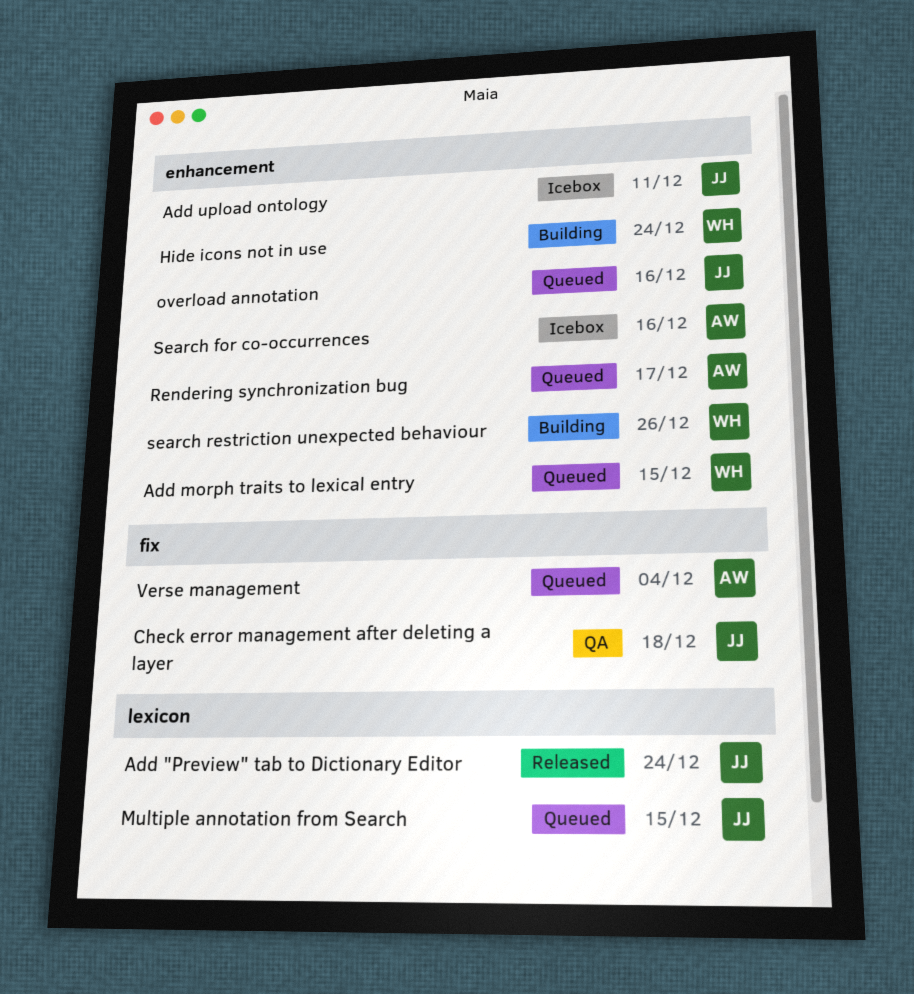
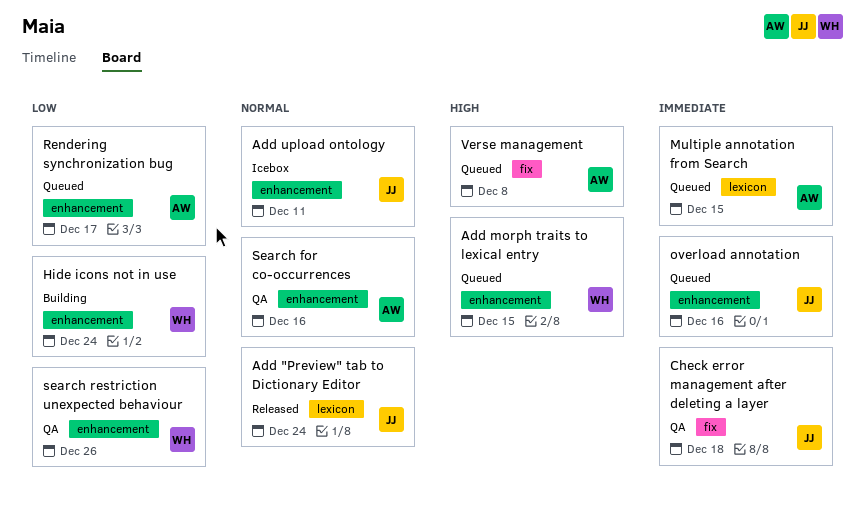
Multiple annotation from Search, owner: JJ -> AW
Search for co-occurrences, status: Icebox -> QA
search restriction unexpected behaviour, status: Building -> QA
Verse management, due: Dec 4 -> Dec 8

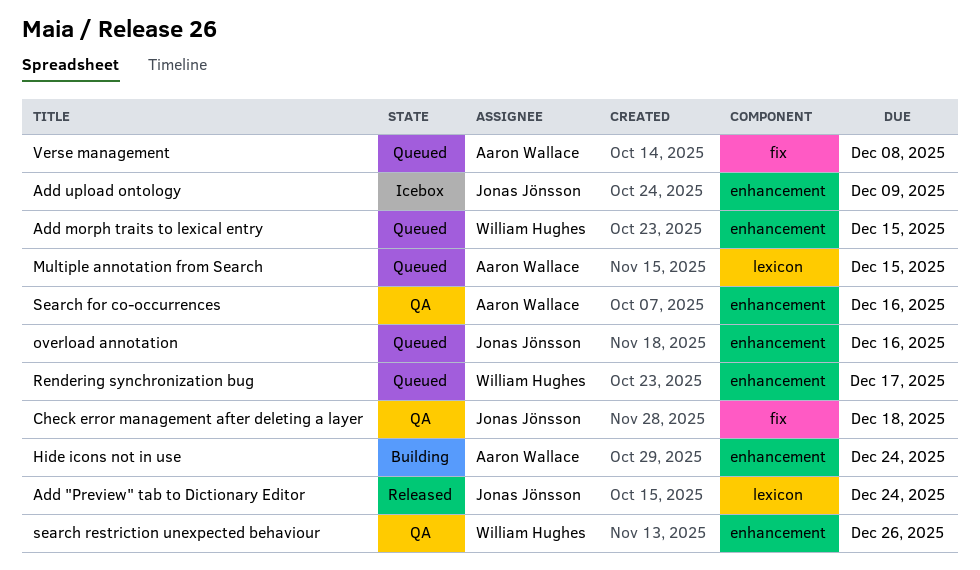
Add upload ontology, due: Dec 11 -> Dec 9
Hide icons not in use, owner: William Hughes -> Aaron Wallace
Rendering synchronization bug, owner: Aaron Wallace -> William Hughes

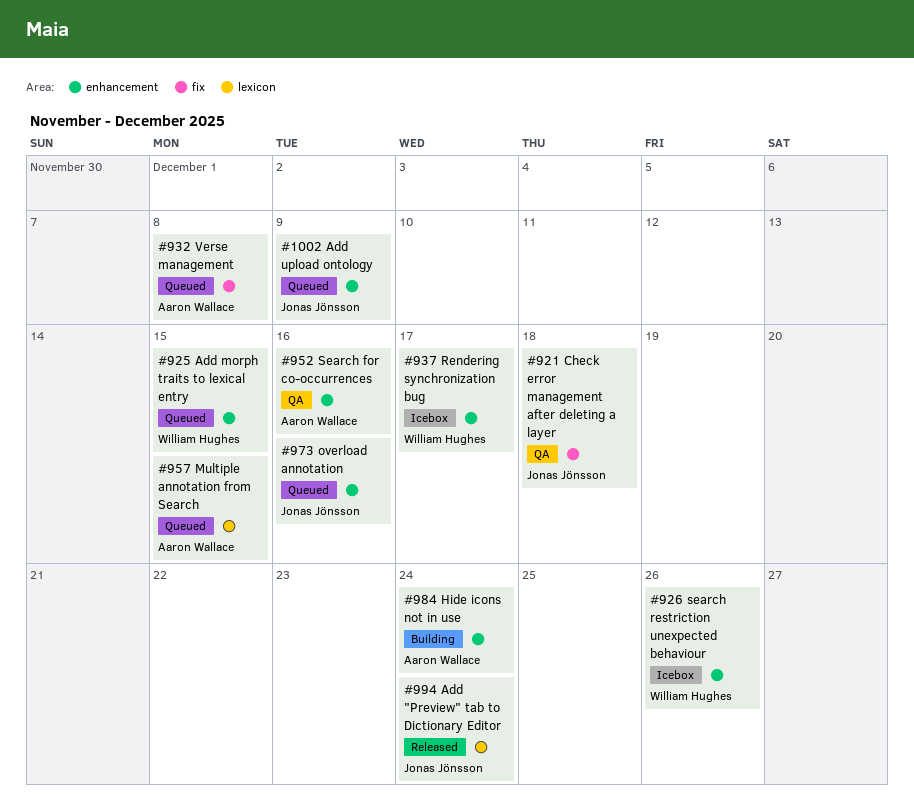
Add upload ontology, status: Icebox -> Queued
Rendering synchronization bug, status: Queued -> Icebox
search restriction unexpected behaviour, status: QA -> Icebox

